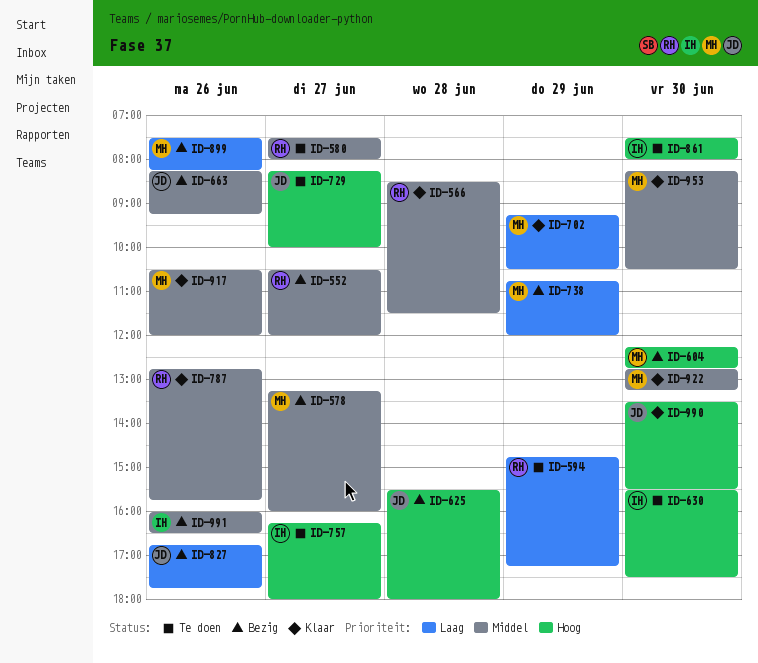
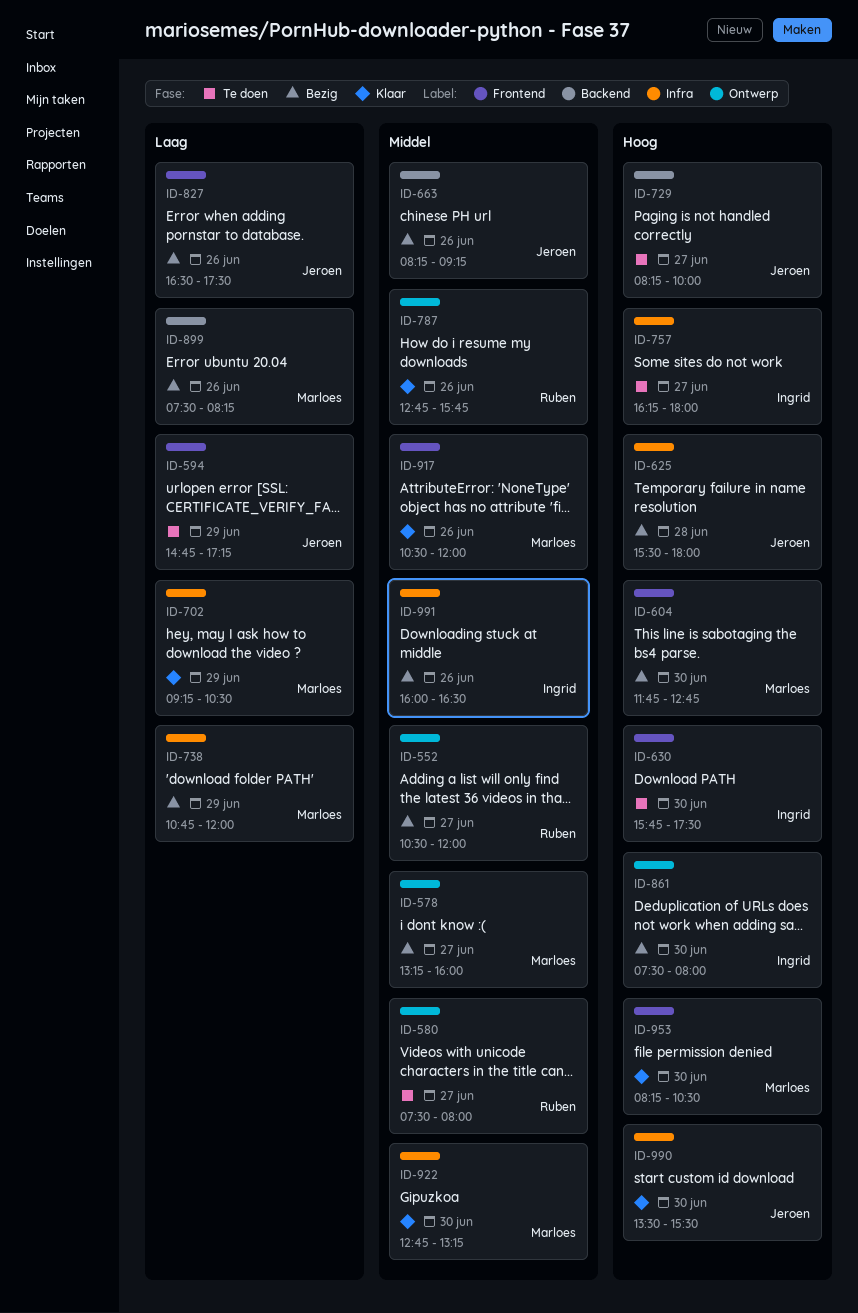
ID-566: present -> none
ID-594, owner: Ruben -> Jeroen
ID-604, begins: 12:15 -> 11:45
ID-630, begins: 15:30 -> 15:45
ID-827, begins: 16:45 -> 16:30
ID-827, ends: 17:45 -> 17:30
ID-861, status: Te doen -> Bezig
ID-953, priority: Middel -> Hoog

